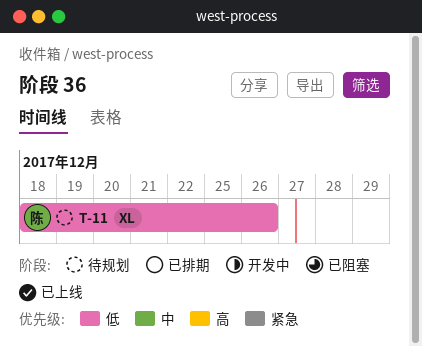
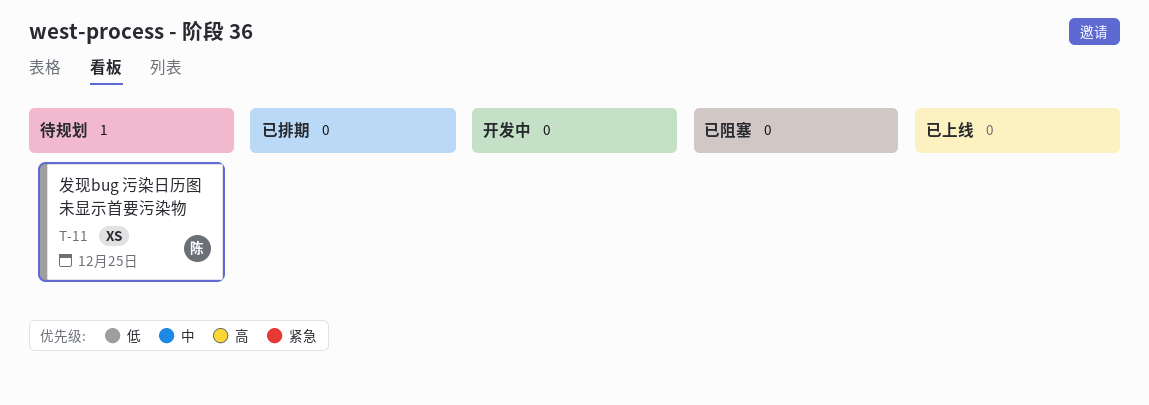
T-11, estimate: XL -> XS
T-11, due: Dec 26 -> Dec 25

